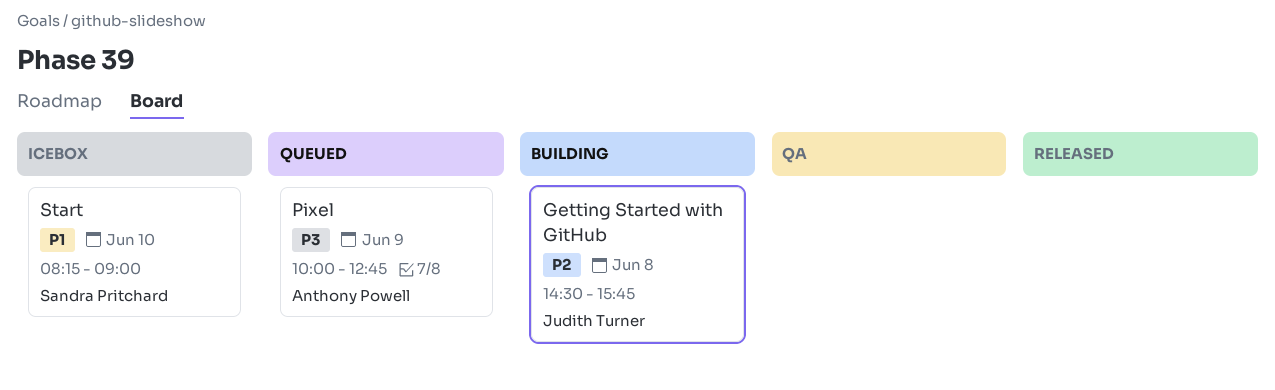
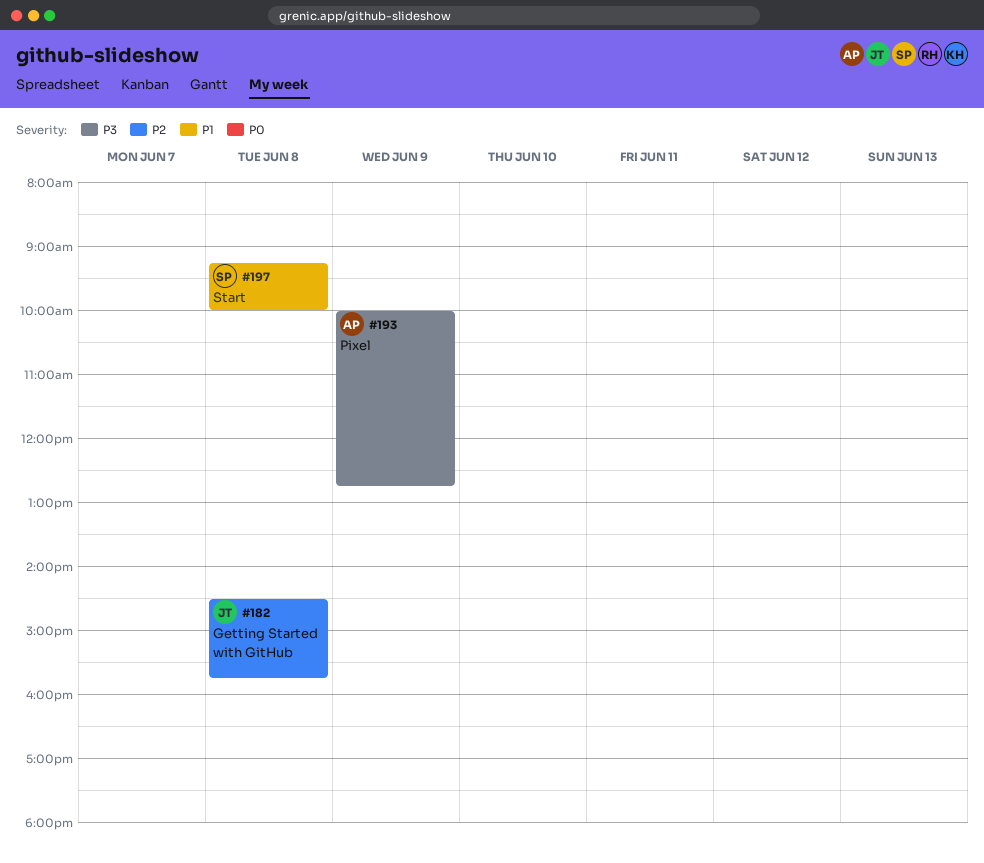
Start, day: Jun 10 -> Jun 8
Start, begins: 08:15 -> 09:15
Start, ends: 09:00 -> 10:00

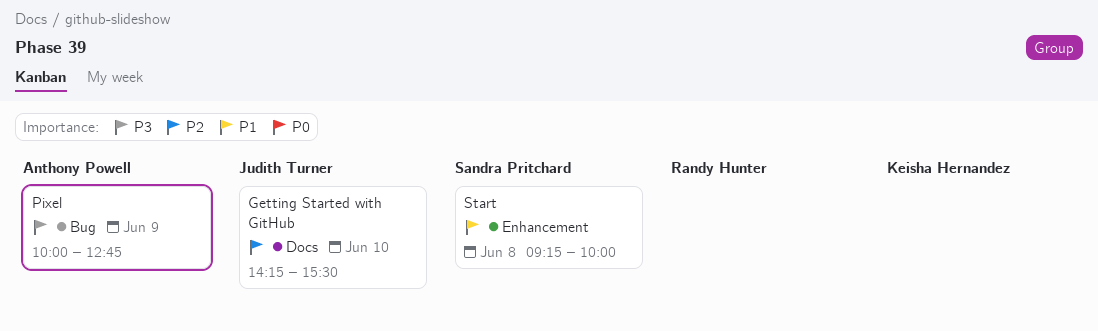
Getting Started with GitHub, day: Jun 8 -> Jun 10
Getting Started with GitHub, begins: 14:30 -> 14:15
Getting Started with GitHub, ends: 15:45 -> 15:30

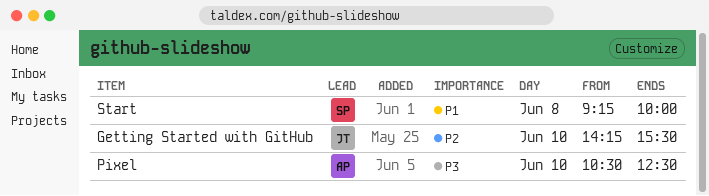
Pixel, day: Jun 9 -> Jun 10
Pixel, begins: 10:00 -> 10:30
Pixel, ends: 12:45 -> 12:30

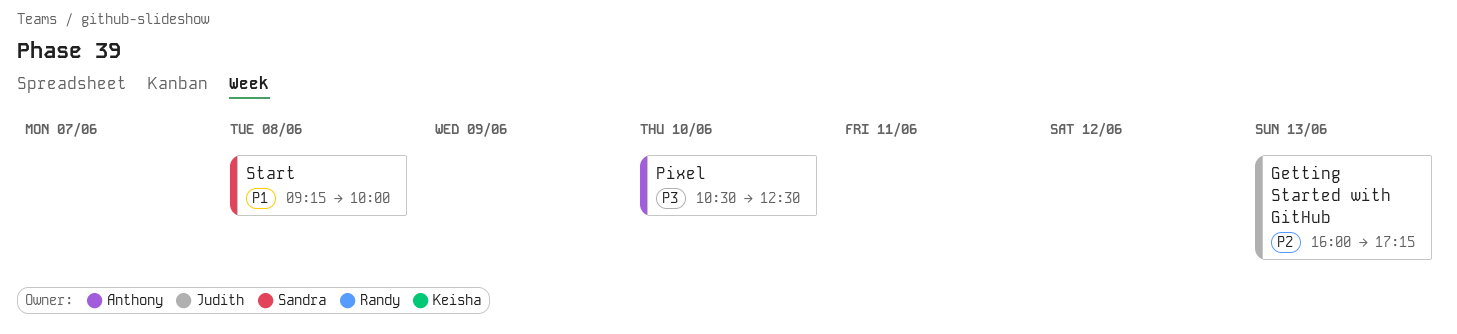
Getting Started with GitHub, day: Jun 10 -> Jun 13
Getting Started with GitHub, begins: 14:15 -> 16:00
Getting Started with GitHub, ends: 15:30 -> 17:15

